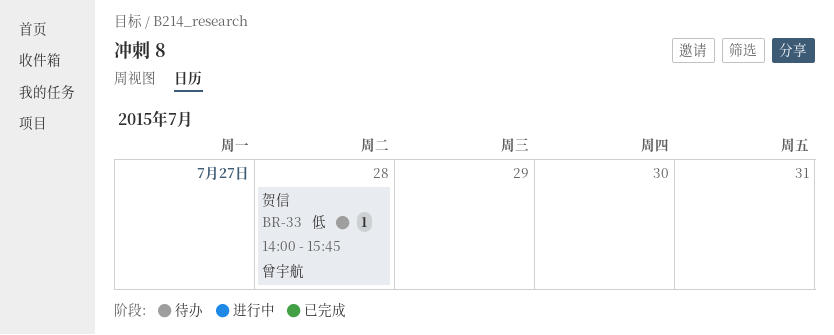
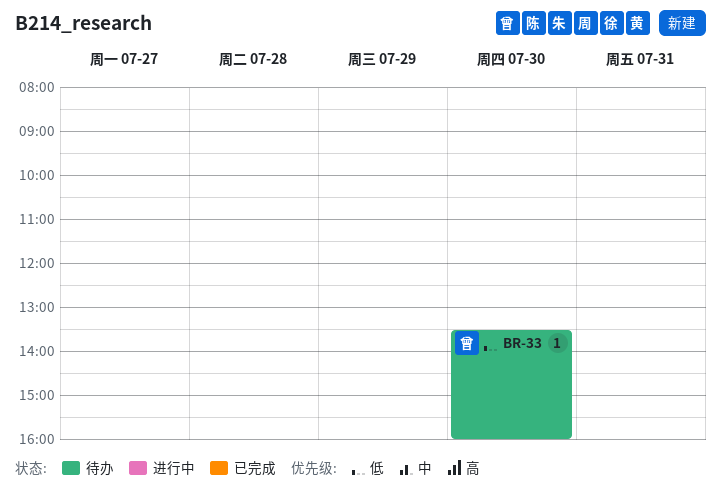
BR-33, day: Jul 28 -> Jul 30
BR-33, begins: 14:00 -> 13:30
BR-33, ends: 15:45 -> 16:00

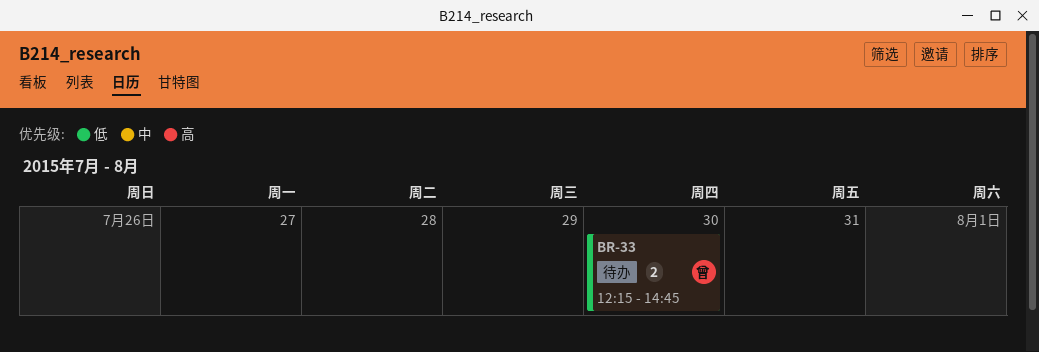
BR-33, estimate: 1 -> 2
BR-33, begins: 13:30 -> 12:15
BR-33, ends: 16:00 -> 14:45

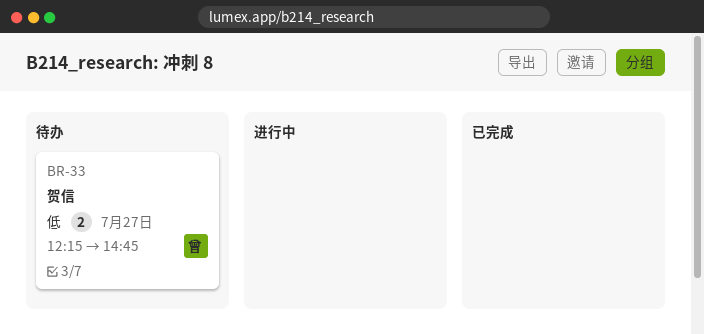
BR-33, day: Jul 30 -> Jul 27

